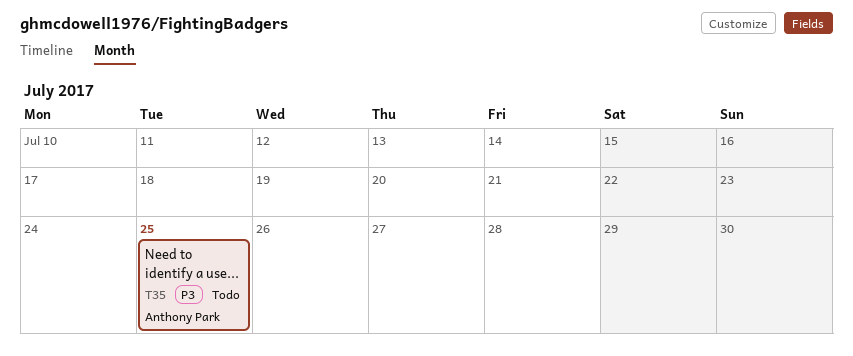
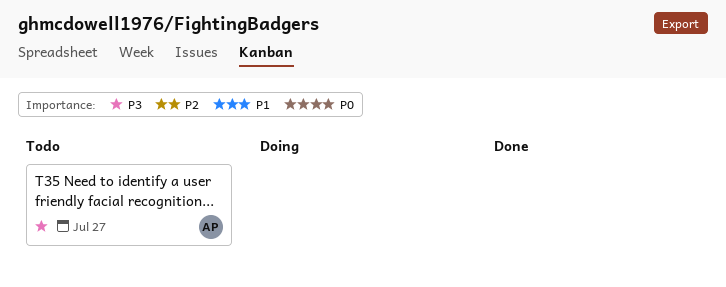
T35, due: Jul 25 -> Jul 27

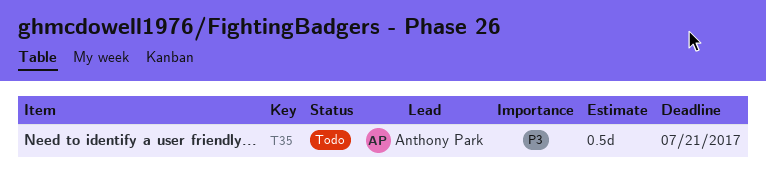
T35, due: Jul 27 -> Jul 21

